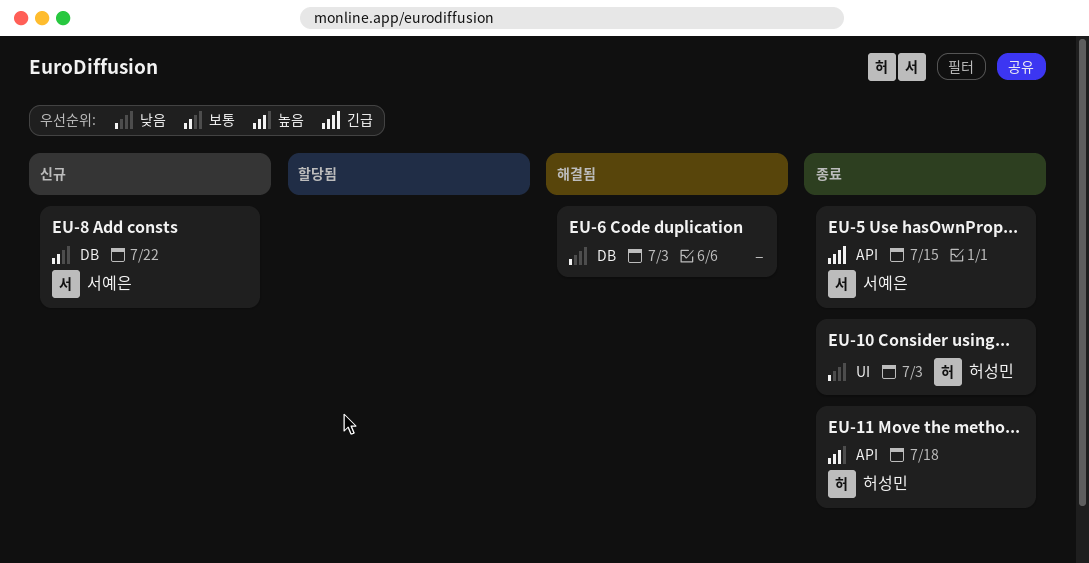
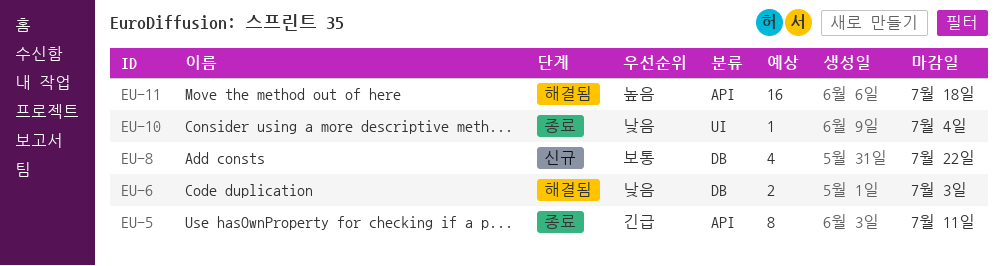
EU-5, due: Jul 15 -> Jul 11
EU-10, due: Jul 3 -> Jul 4
EU-11, status: 종료 -> 해결됨

